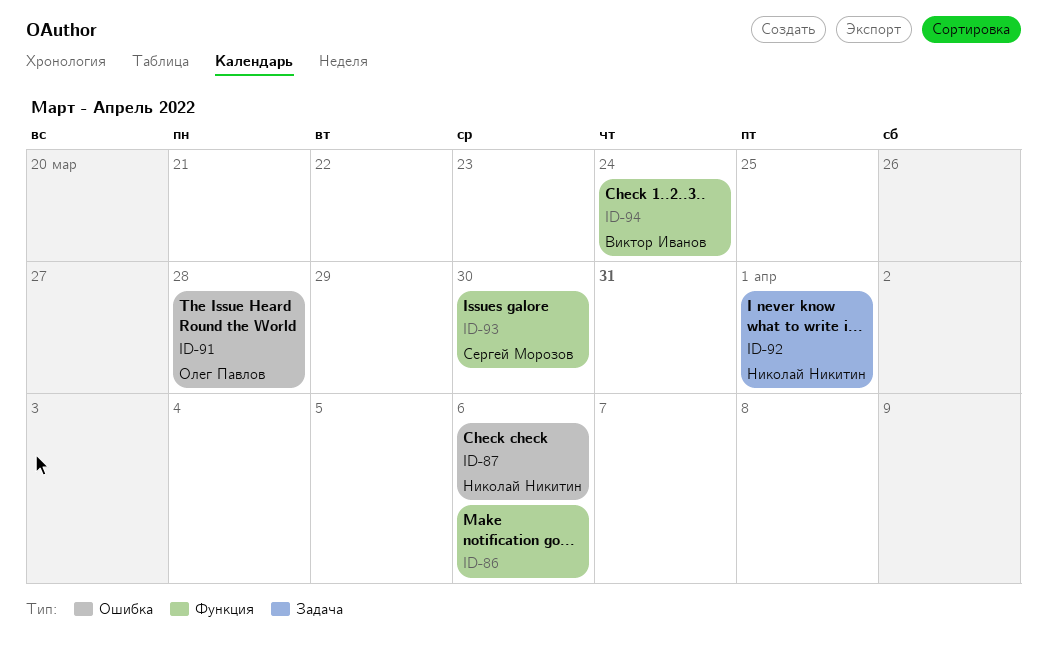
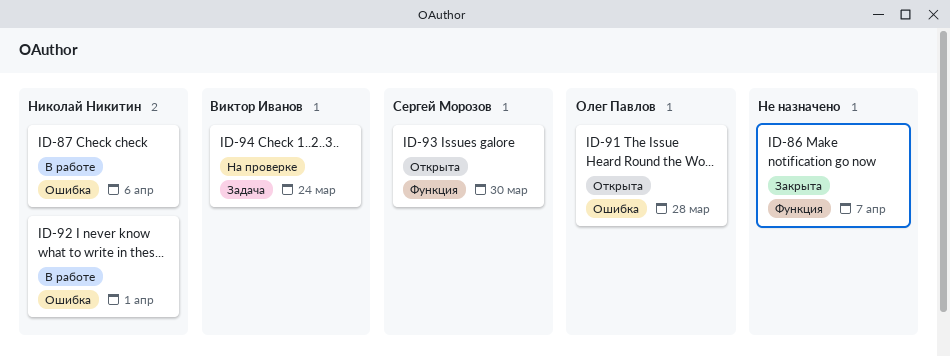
ID-86, due: Apr 6 -> Apr 7
ID-92, label: Задача -> Ошибка
ID-94, label: Функция -> Задача

